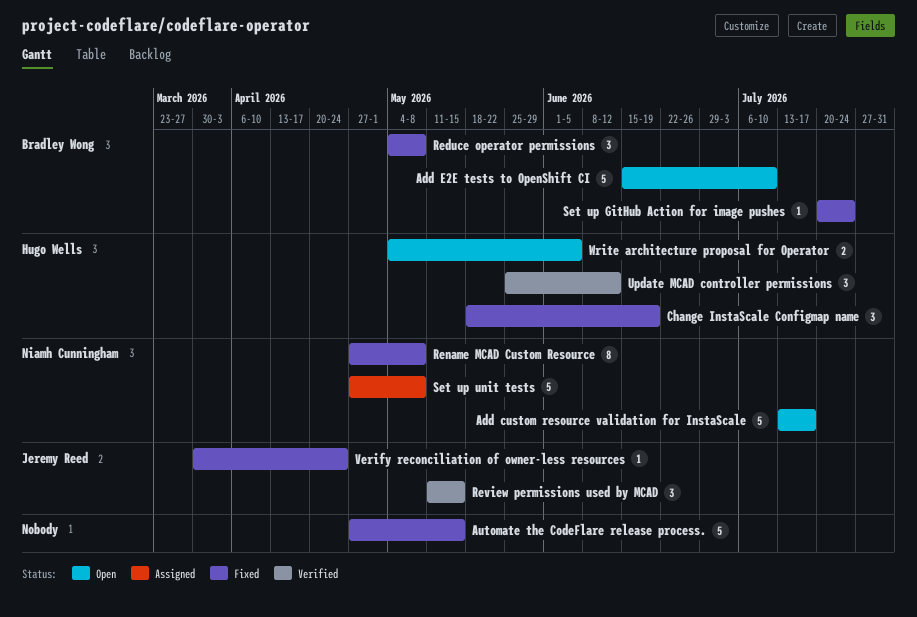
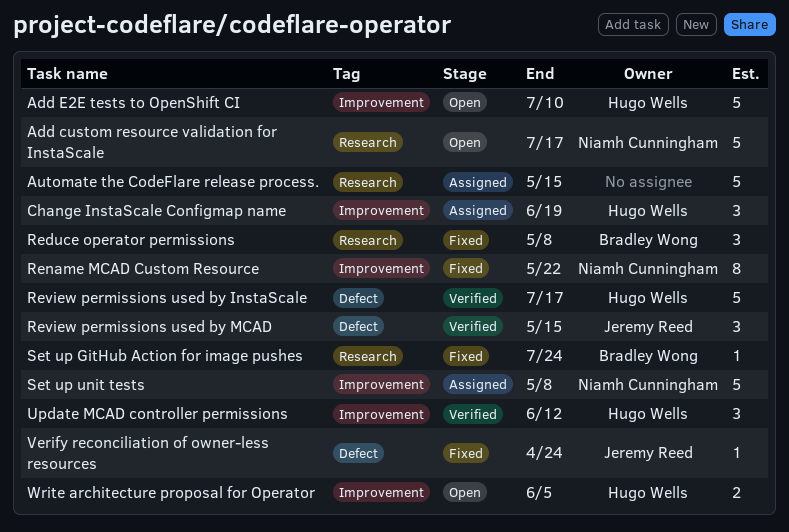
Add E2E tests to OpenShift CI, owner: Bradley Wong -> Hugo Wells
Automate the CodeFlare release process., status: Fixed -> Assigned
Change InstaScale Configmap name, status: Fixed -> Assigned
Rename MCAD Custom Resource, due: May 8 -> May 22
Review permissions used by InstaScale: none -> present

